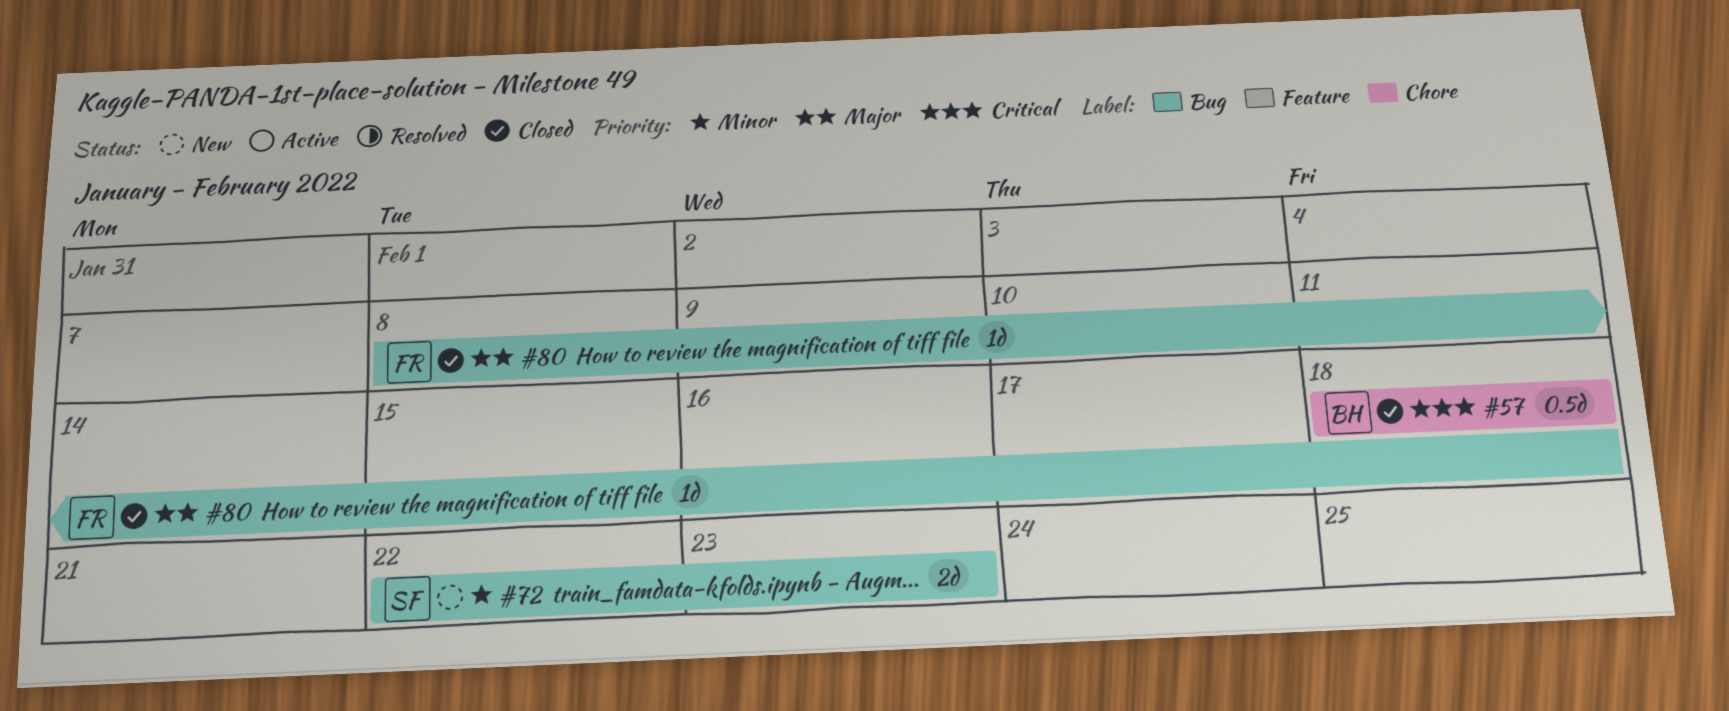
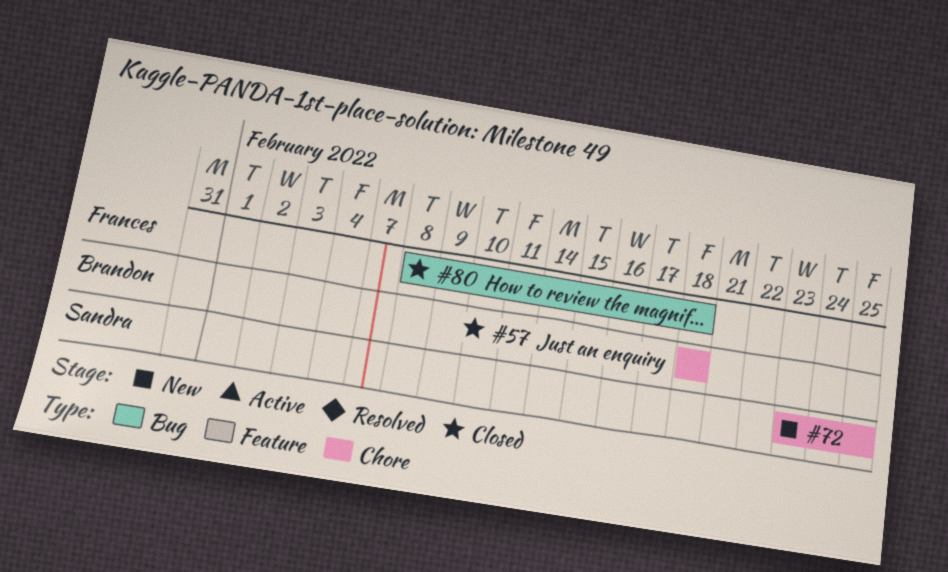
#72, label: Bug -> Chore
#72, start: Feb 22 -> Feb 23
#72, due: Feb 23 -> Feb 25

